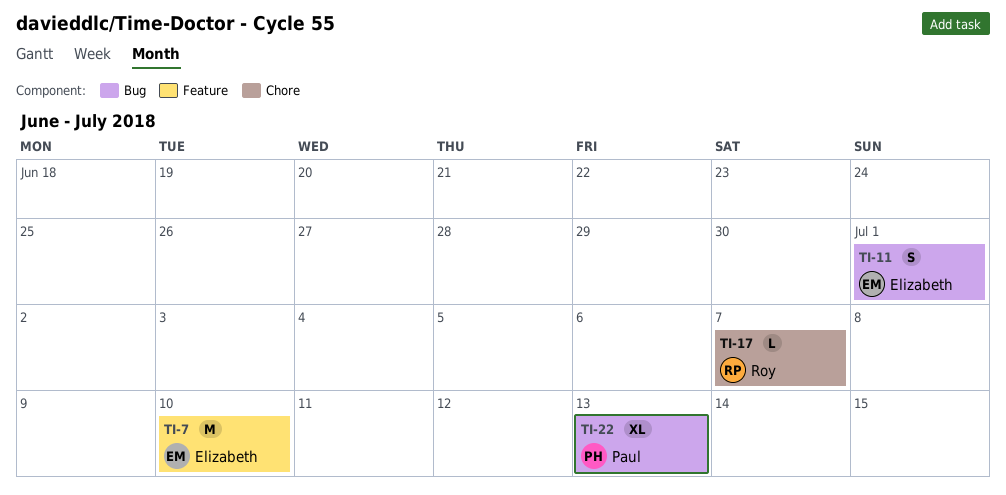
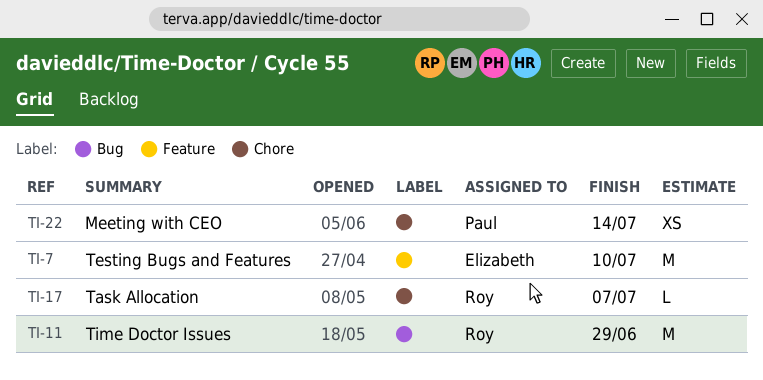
TI-11, owner: Elizabeth -> Roy
TI-11, estimate: S -> M
TI-11, due: Jul 1 -> Jun 29
TI-22, label: Bug -> Chore
TI-22, estimate: XL -> XS
TI-22, due: Jul 13 -> Jul 14

